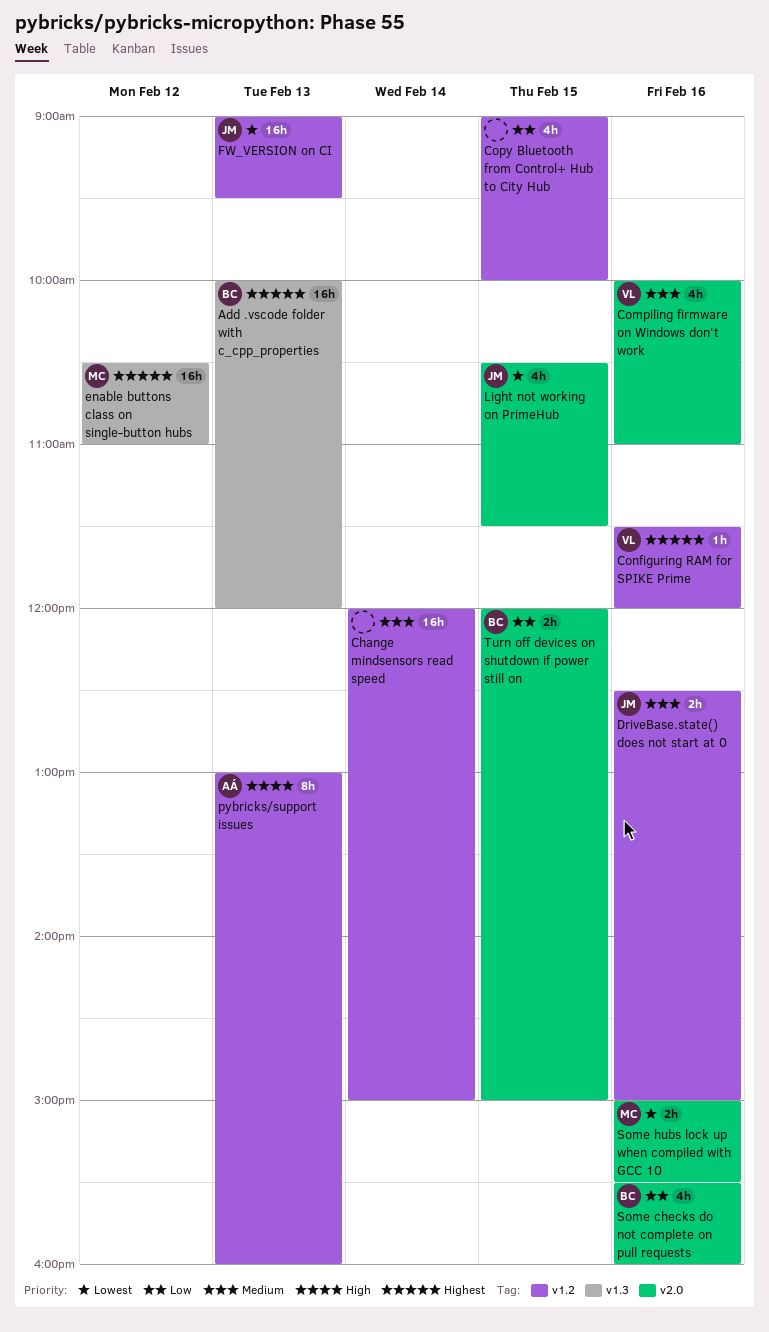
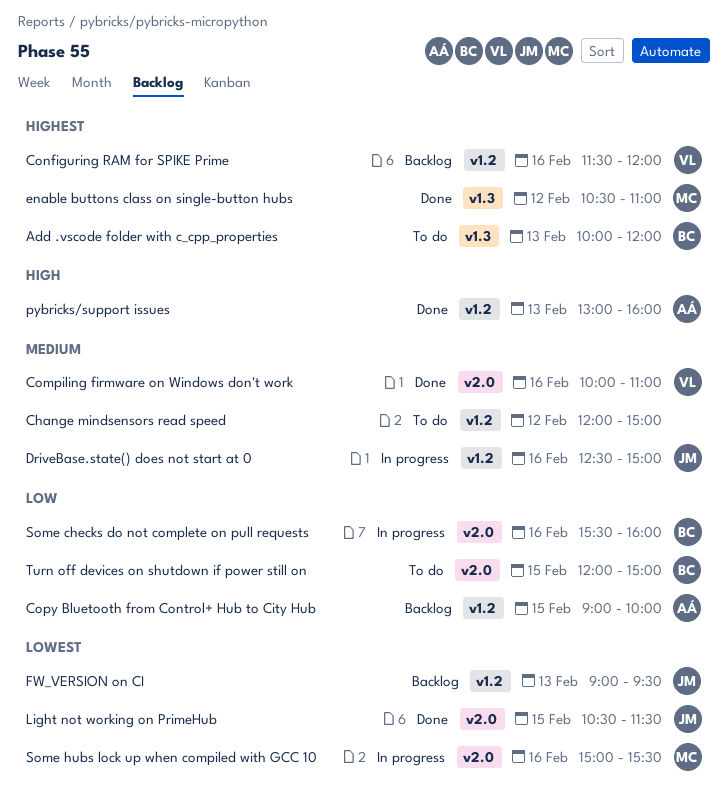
Change mindsensors read speed, day: Feb 14 -> Feb 12
Copy Bluetooth from Control+ Hub to City Hub, owner: none -> AÁ

